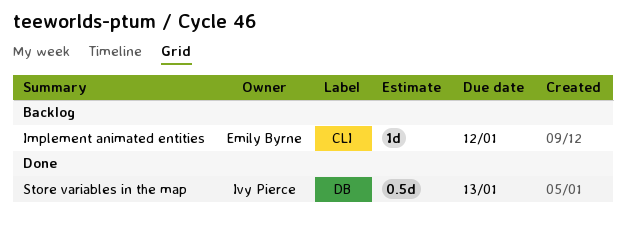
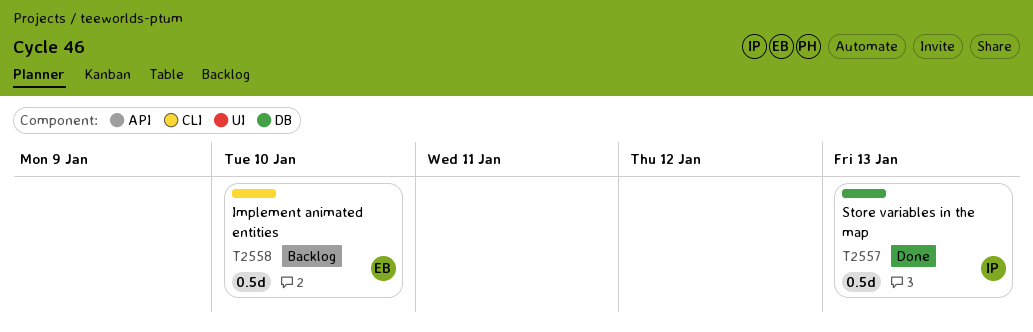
Implement animated entities, estimate: 1d -> 0.5d
Implement animated entities, due: Jan 12 -> Jan 10

